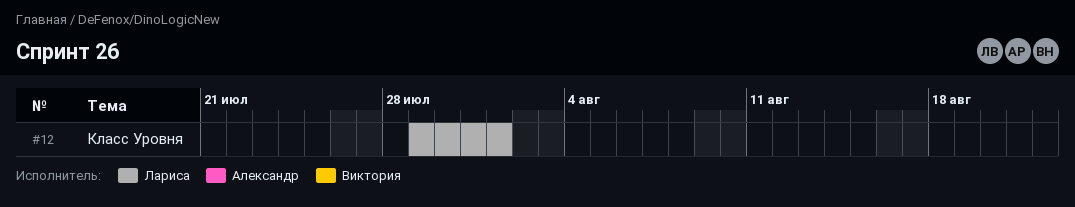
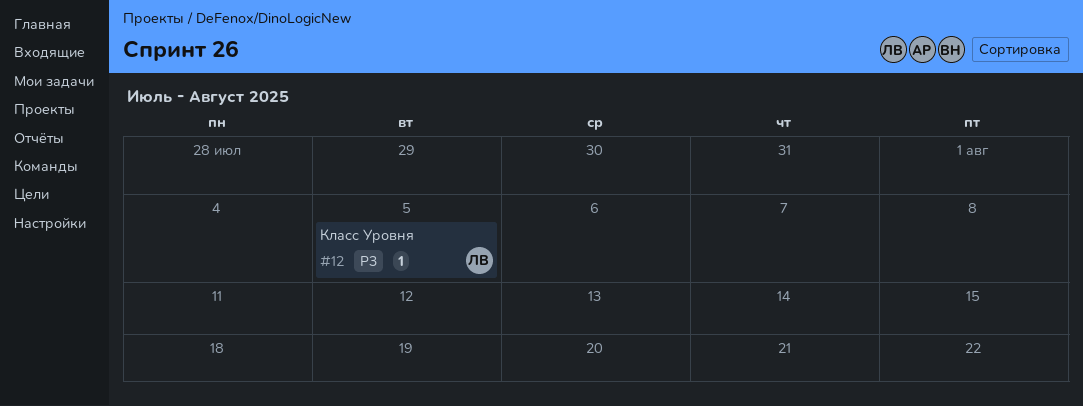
#12, due: Aug 1 -> Aug 5

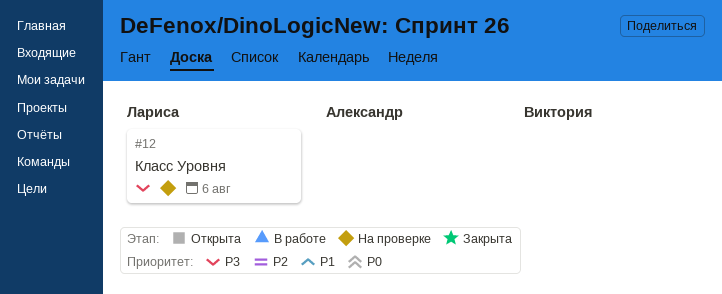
#12, due: Aug 5 -> Aug 6

